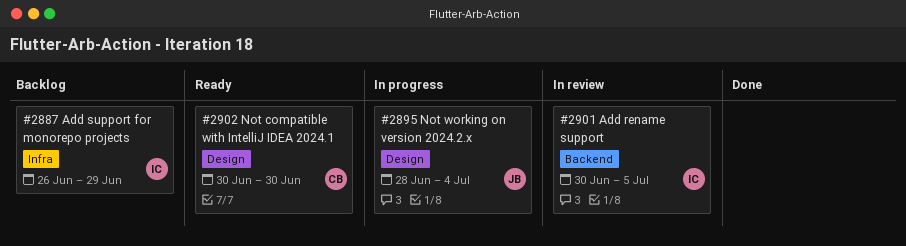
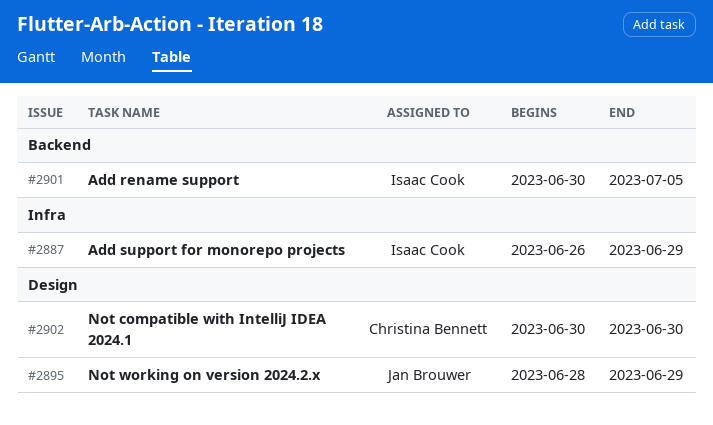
#2895, due: Jul 4 -> Jun 29

